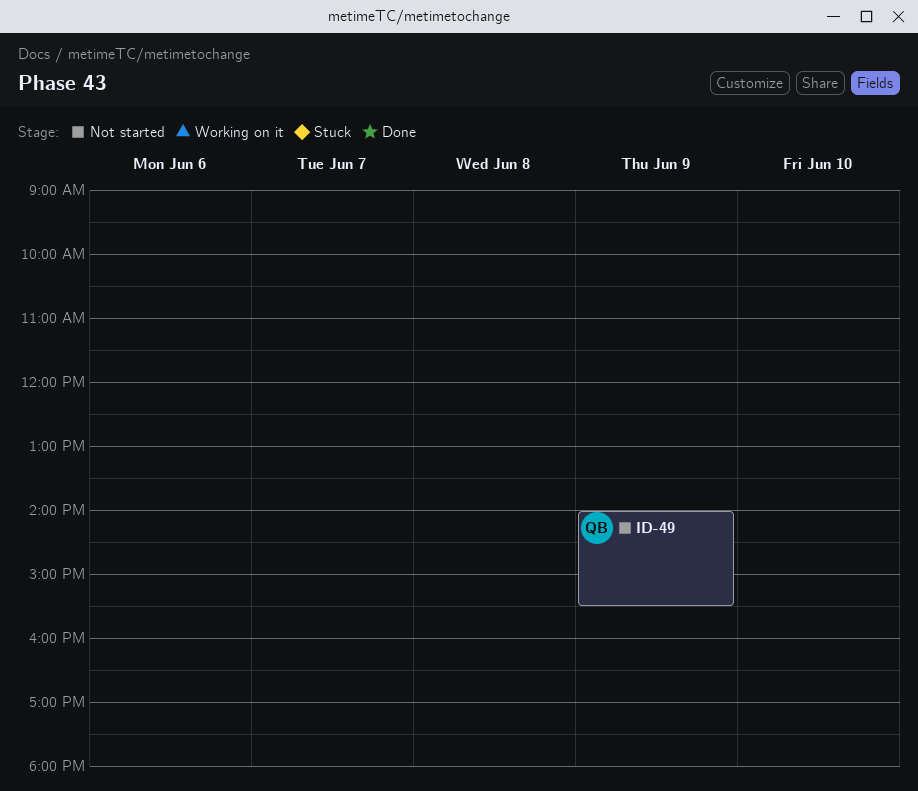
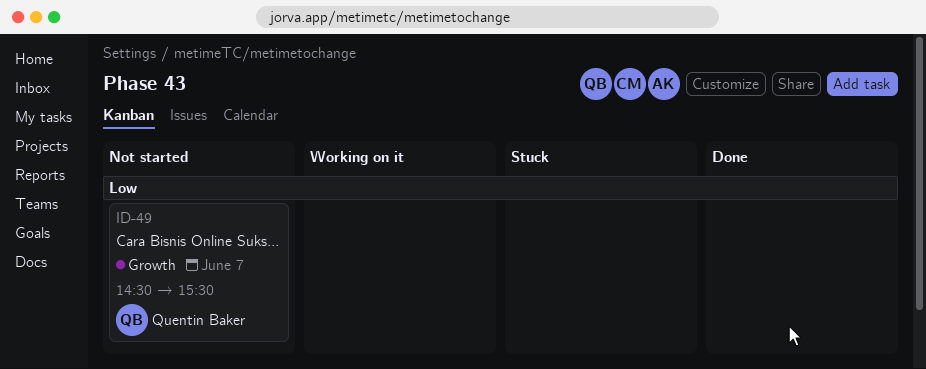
ID-49, day: Jun 9 -> Jun 7
ID-49, begins: 14:00 -> 14:30

